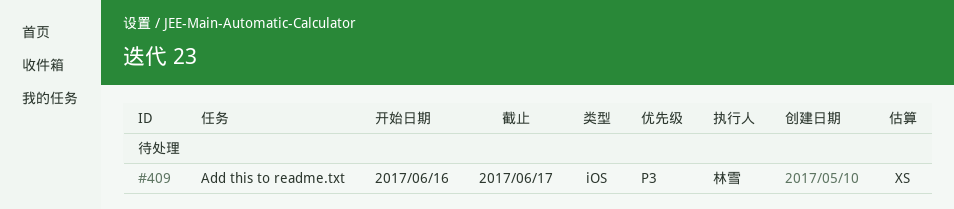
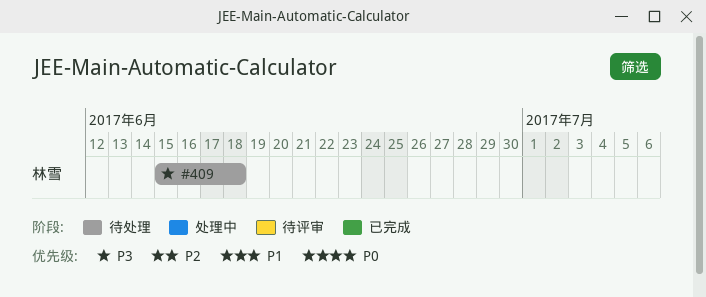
#409, start: Jun 16 -> Jun 15
#409, due: Jun 17 -> Jun 18

